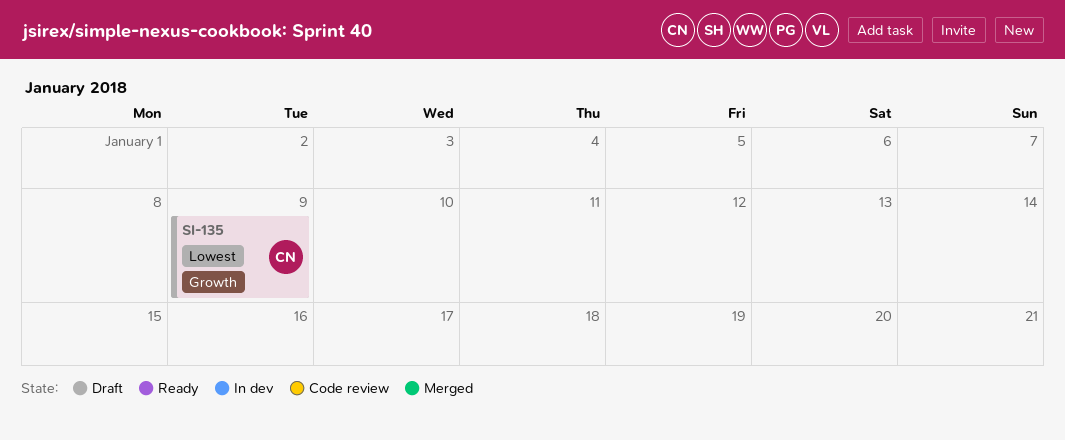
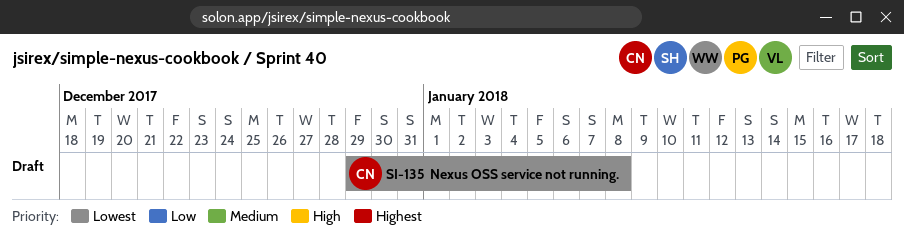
SI-135, due: Jan 9 -> Jan 8

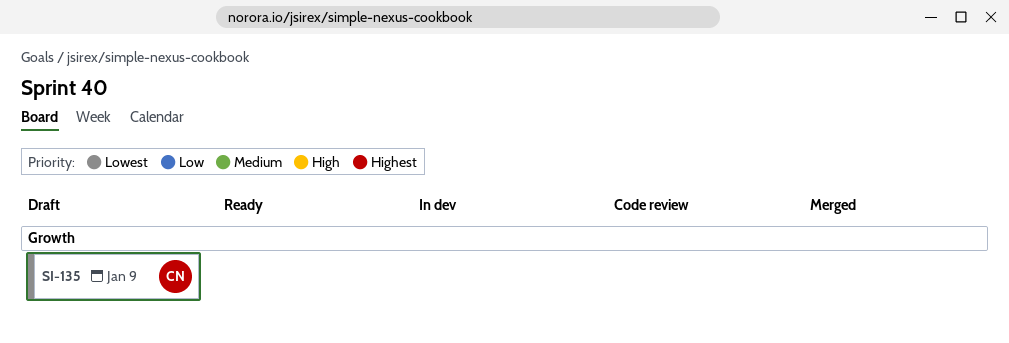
SI-135, due: Jan 8 -> Jan 9

